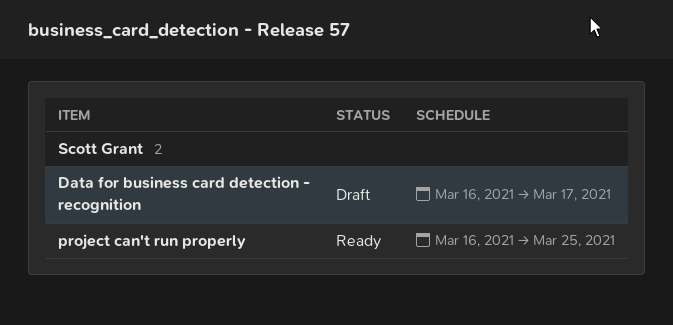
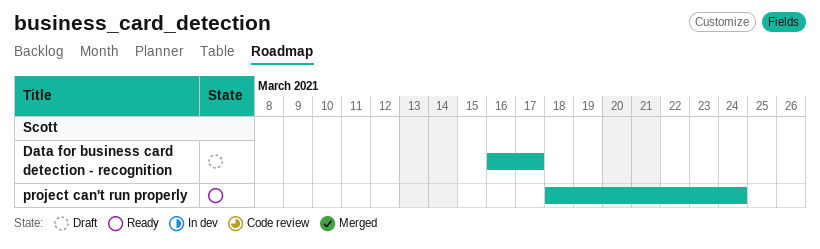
project can't run properly, start: Mar 16 -> Mar 18
project can't run properly, due: Mar 25 -> Mar 24

